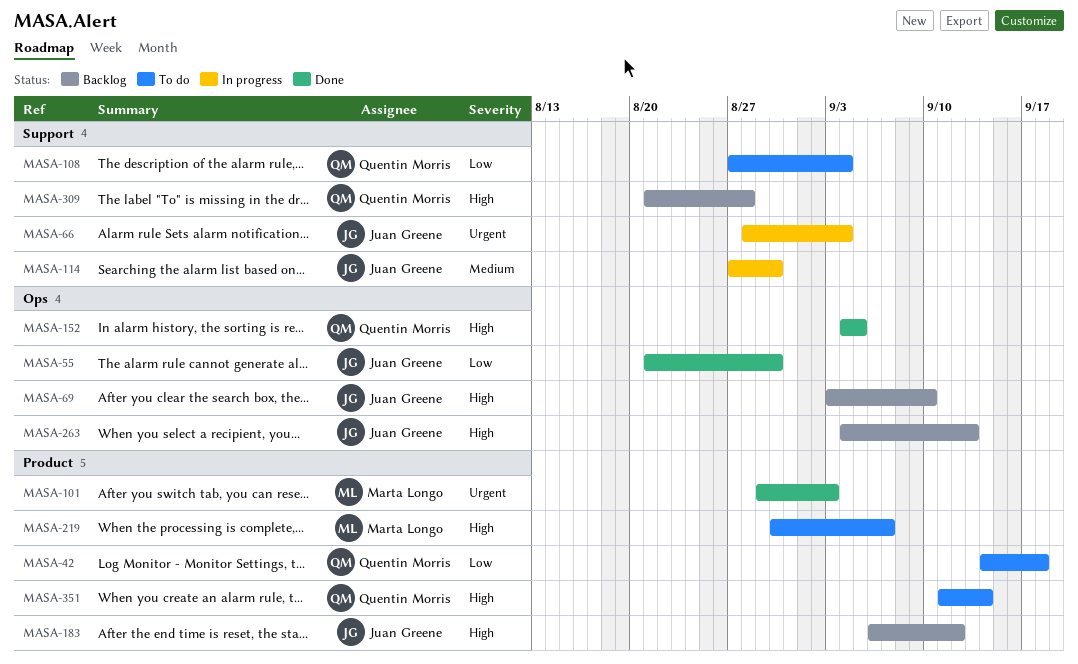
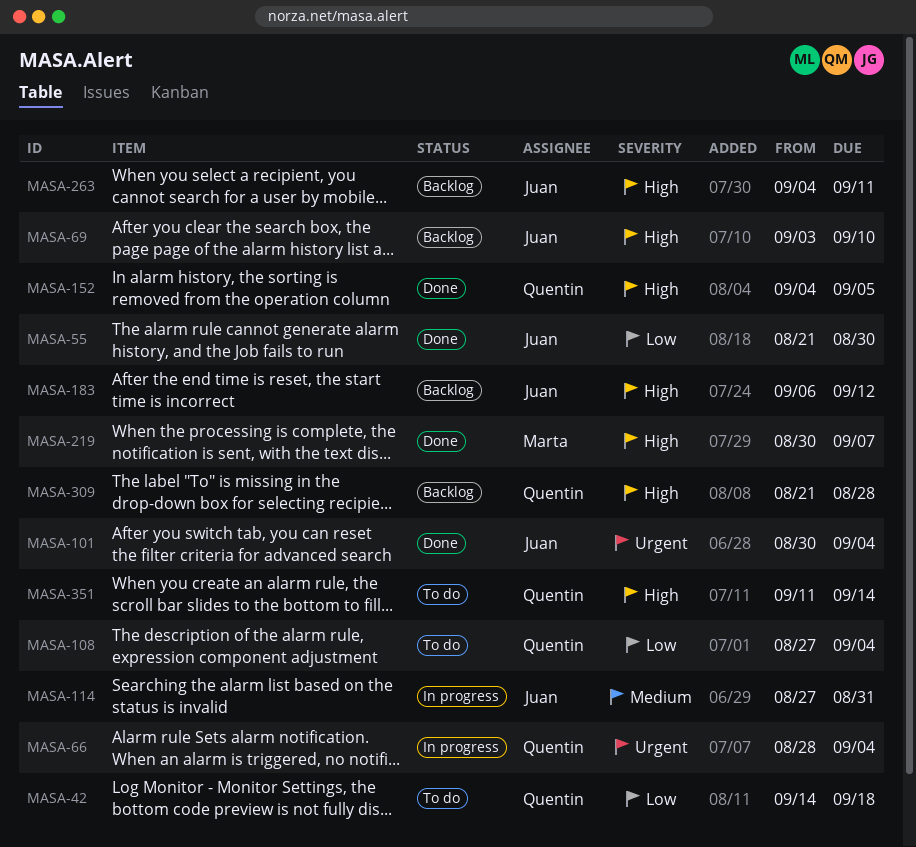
MASA-66, owner: Juan Greene -> Quentin Morris
MASA-101, owner: Marta Longo -> Juan Greene
MASA-101, start: Aug 29 -> Aug 30
MASA-101, due: Sep 3 -> Sep 4
MASA-114, due: Aug 30 -> Aug 31
MASA-219, status: To do -> Done
MASA-263, due: Sep 13 -> Sep 11

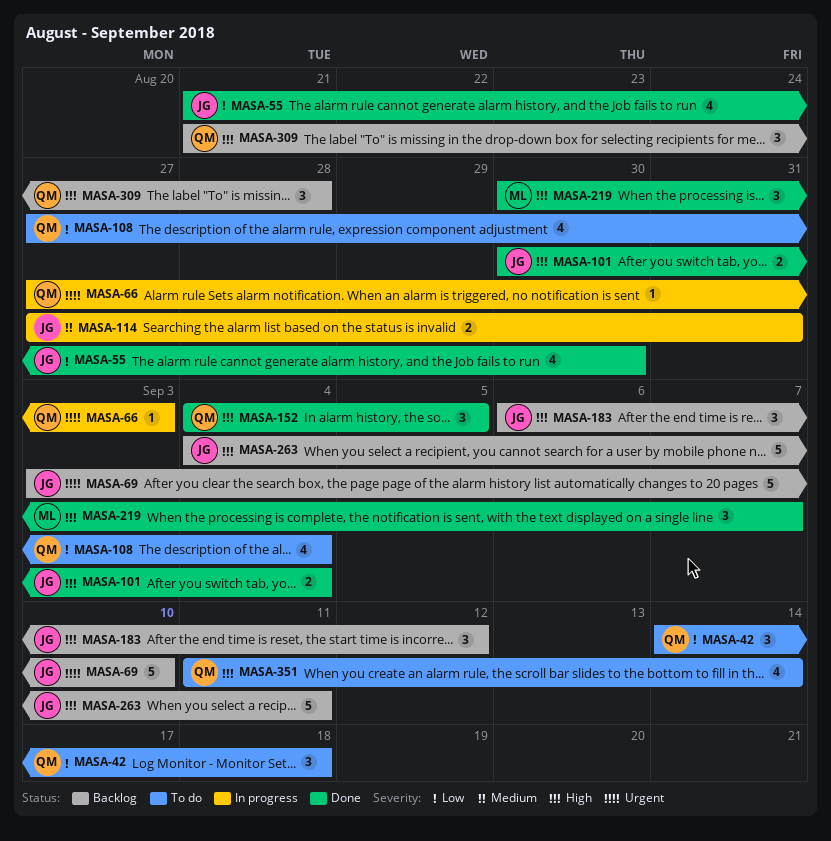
MASA-66, start: Aug 28 -> Aug 27
MASA-66, due: Sep 4 -> Sep 3
MASA-69, priority: High -> Urgent
MASA-101, priority: Urgent -> High

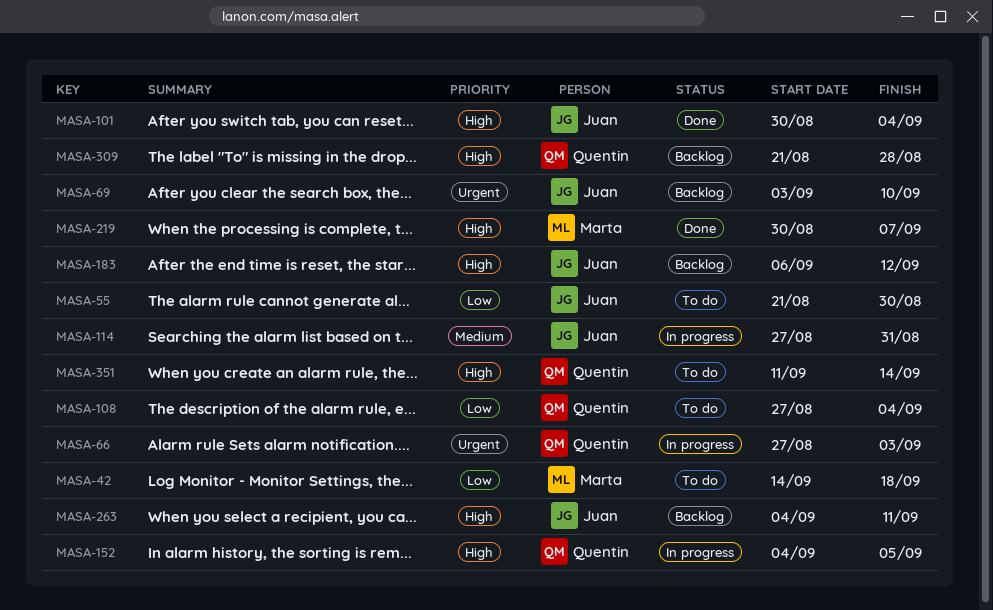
MASA-42, owner: Quentin -> Marta
MASA-55, status: Done -> To do
MASA-152, status: Done -> In progress

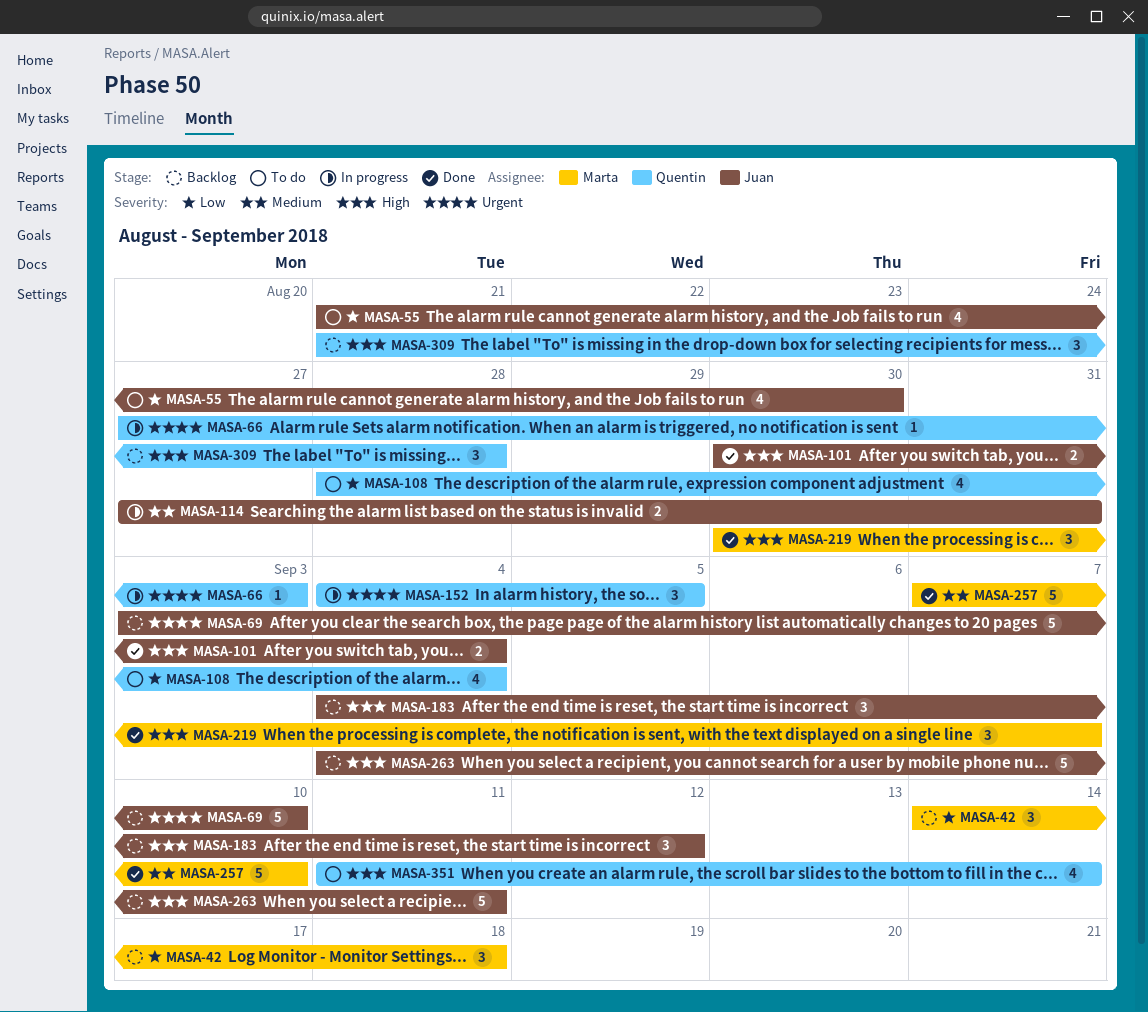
MASA-42, status: To do -> Backlog
MASA-108, start: Aug 27 -> Aug 28
MASA-152, priority: High -> Urgent
MASA-183, start: Sep 6 -> Sep 4
MASA-257: none -> present

